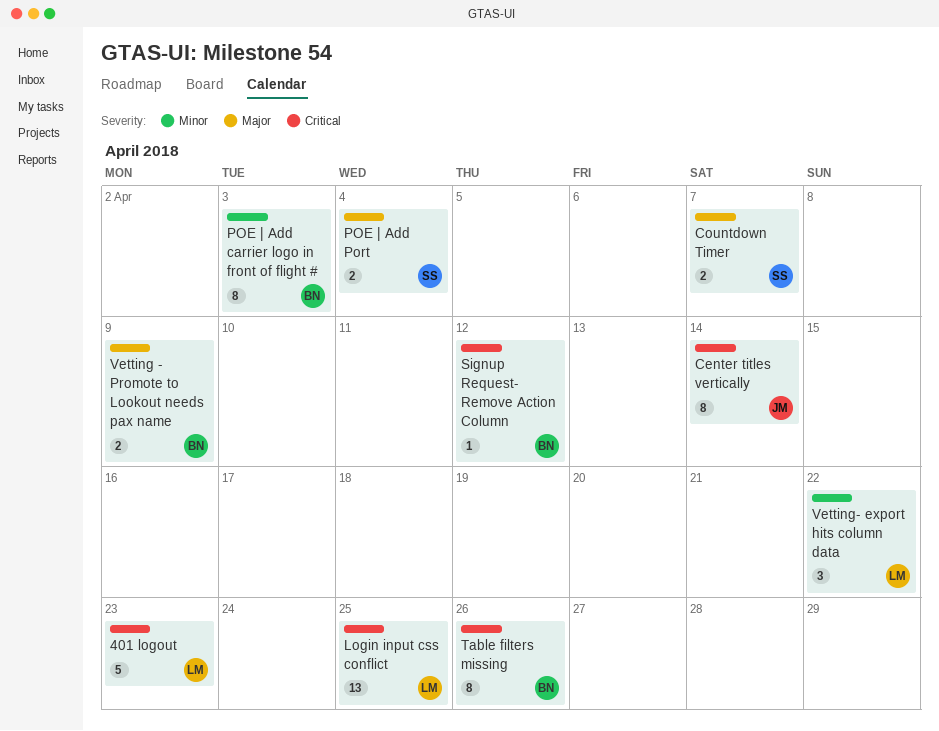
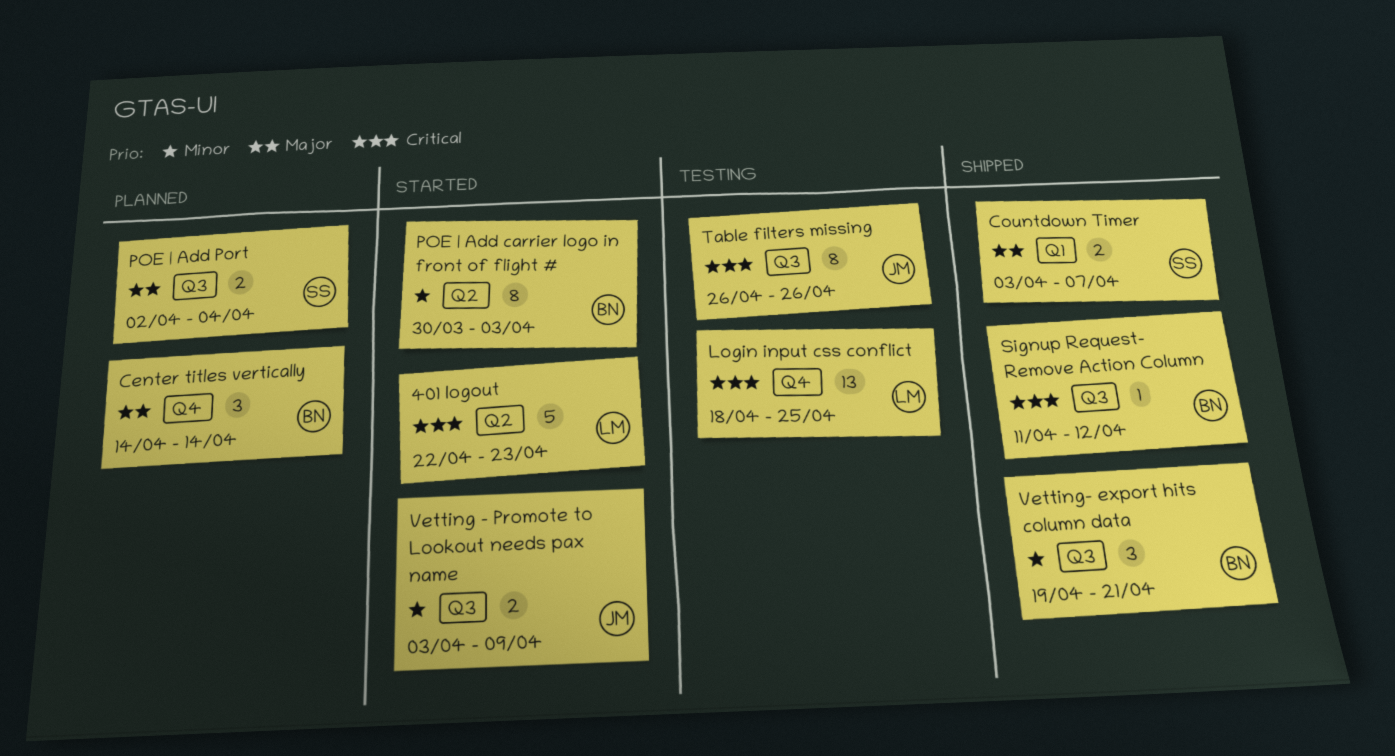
Center titles vertically, owner: JM -> BN
Center titles vertically, priority: Critical -> Major
Center titles vertically, estimate: 8 -> 3
Table filters missing, owner: BN -> JM
Vetting - Promote to Lookout needs pax name, owner: BN -> JM
Vetting - Promote to Lookout needs pax name, priority: Major -> Minor
Vetting- export hits column data, owner: LM -> BN
Vetting- export hits column data, due: Apr 22 -> Apr 21

